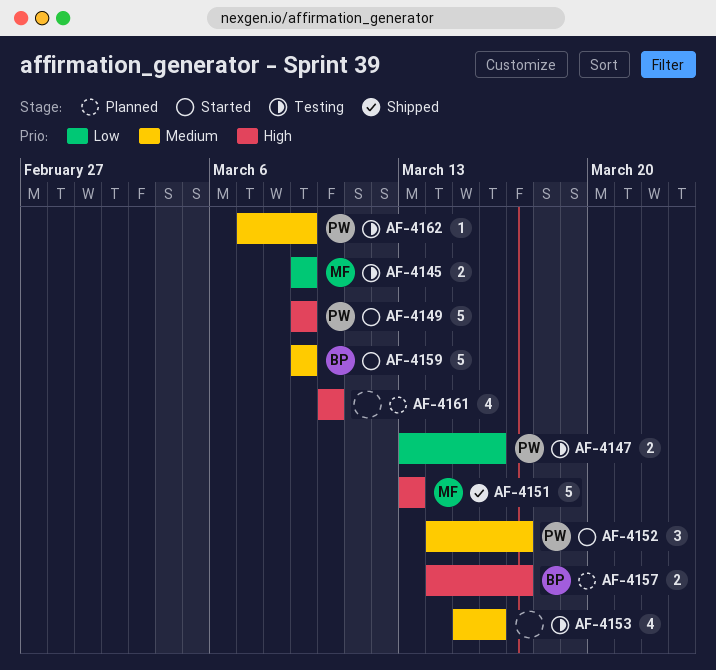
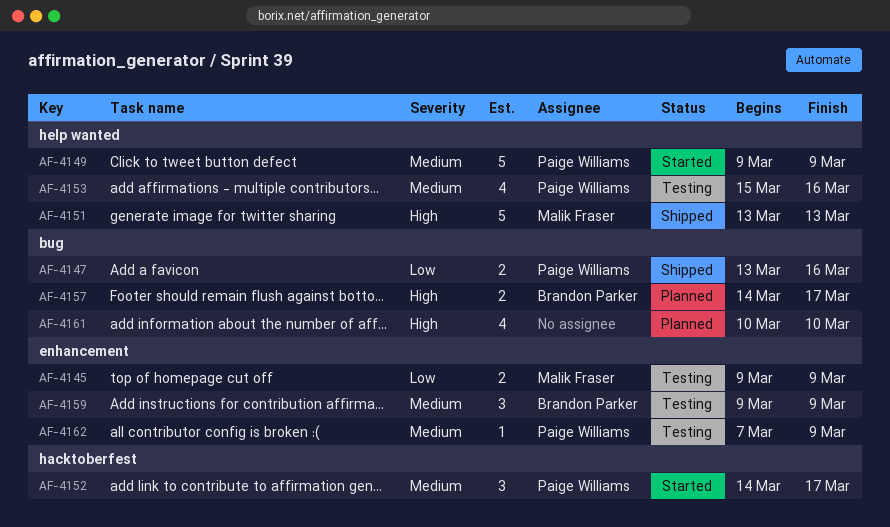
AF-4147, status: Testing -> Shipped
AF-4149, priority: High -> Medium
AF-4153, owner: none -> Paige Williams
AF-4159, status: Started -> Testing
AF-4159, estimate: 5 -> 3

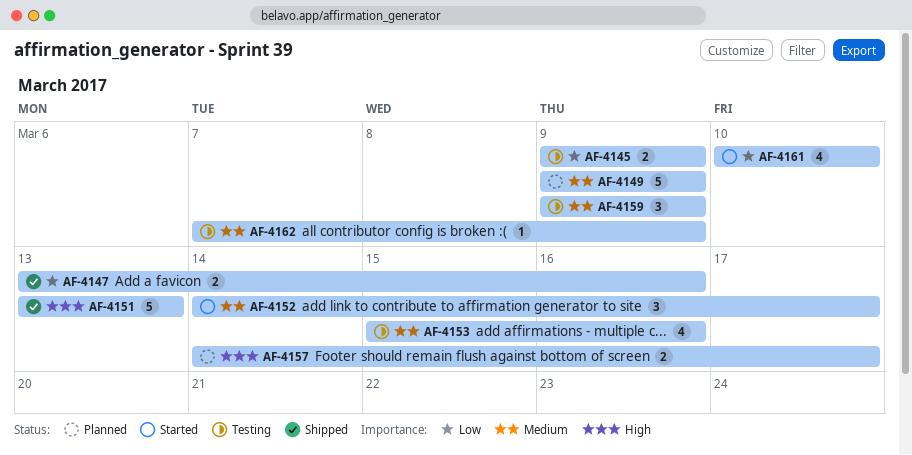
AF-4149, status: Started -> Planned
AF-4161, status: Planned -> Started
AF-4161, priority: High -> Low

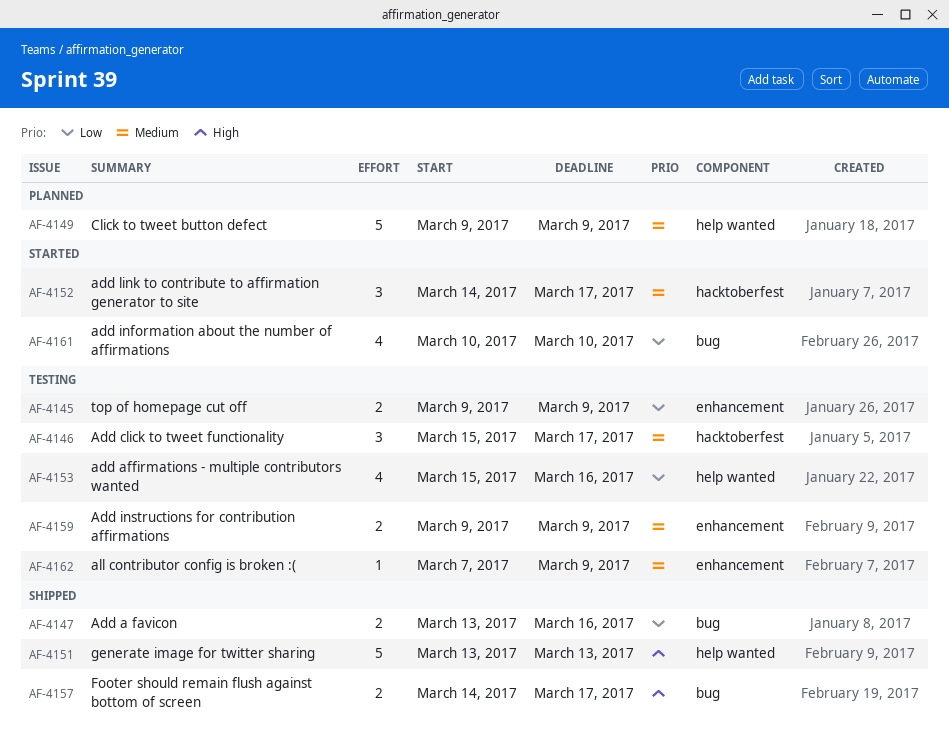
AF-4146: none -> present
AF-4153, priority: Medium -> Low
AF-4157, status: Planned -> Shipped
AF-4159, estimate: 3 -> 2

